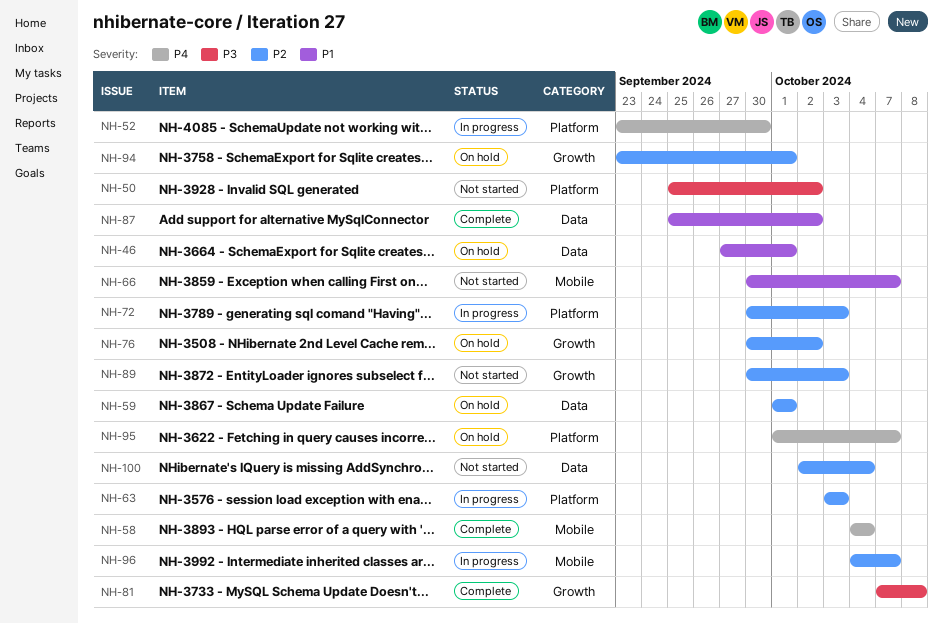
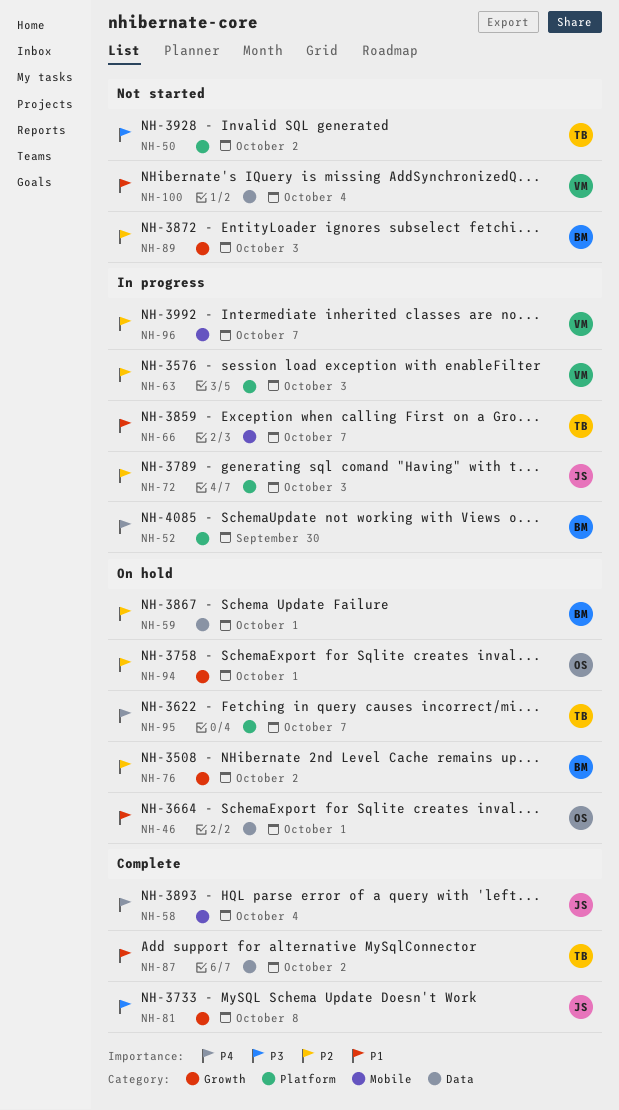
NH-66, status: Not started -> In progress
NH-100, priority: P2 -> P1

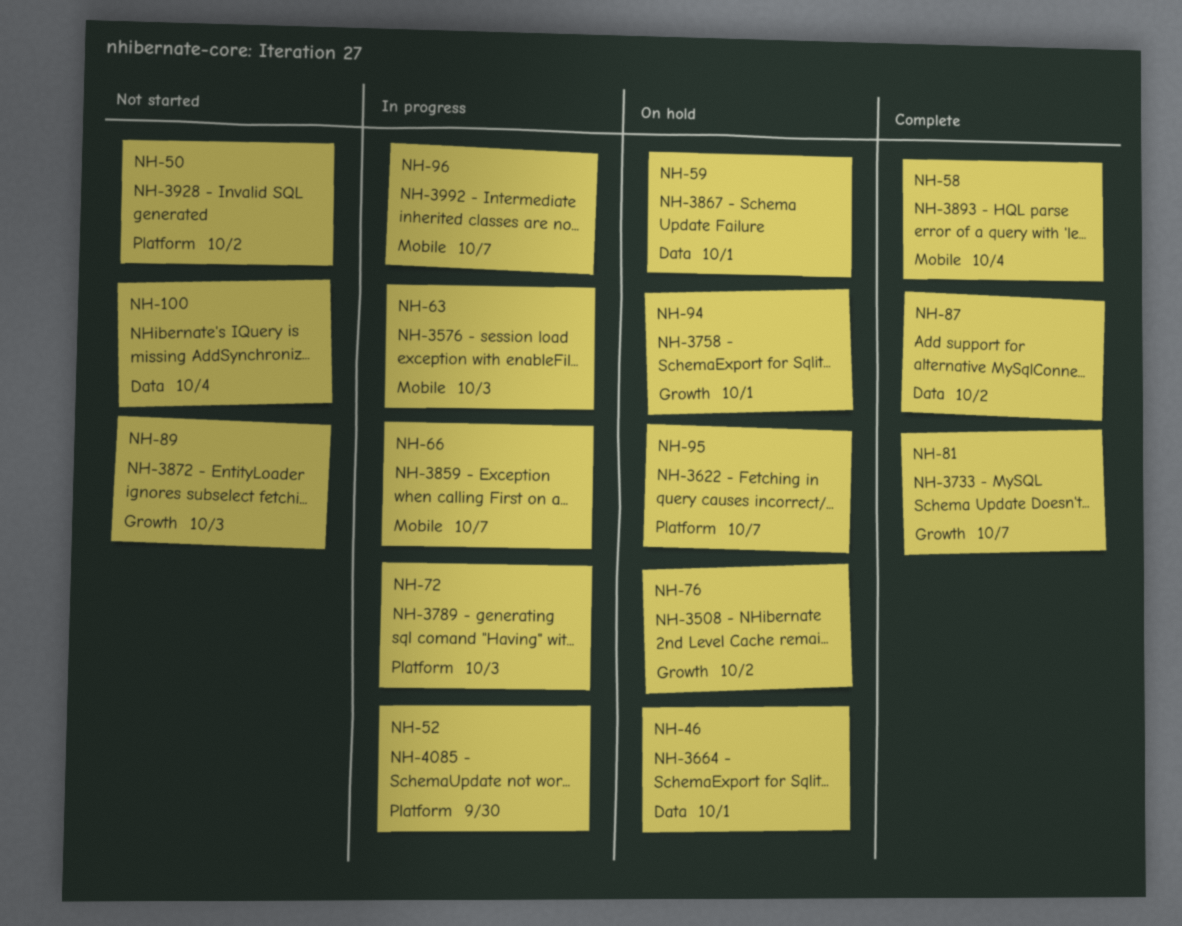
NH-63, label: Platform -> Mobile
NH-81, due: Oct 8 -> Oct 7

